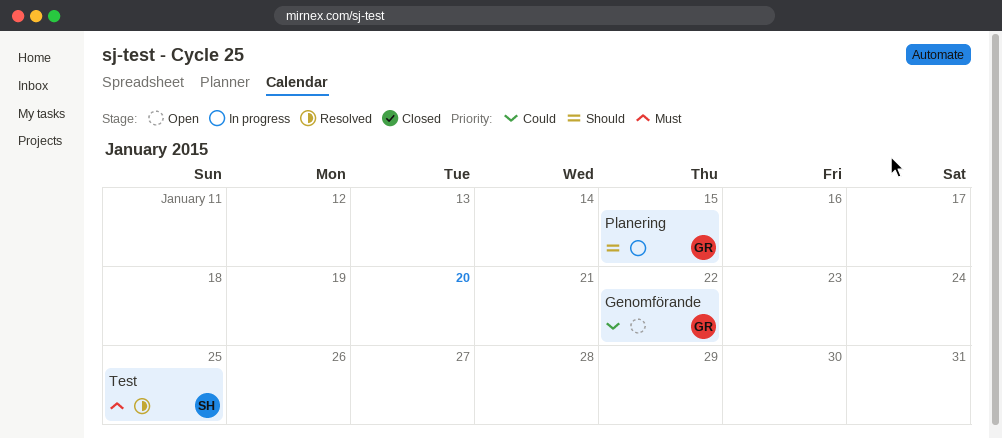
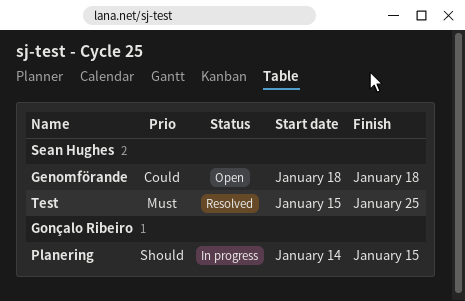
Genomförande, owner: Gonçalo Ribeiro -> Sean Hughes
Genomförande, due: Jan 22 -> Jan 18

